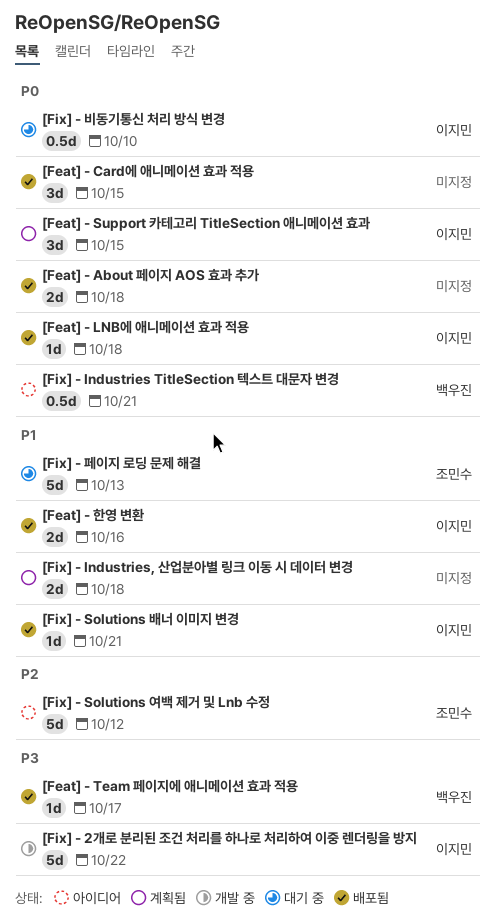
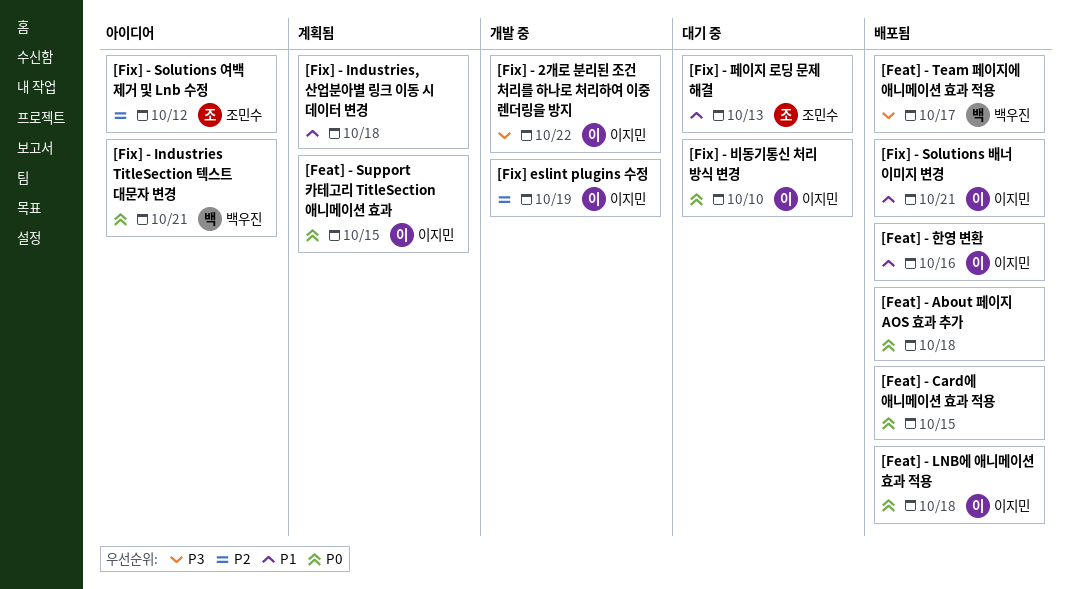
[Fix] eslint plugins 수정: none -> present

